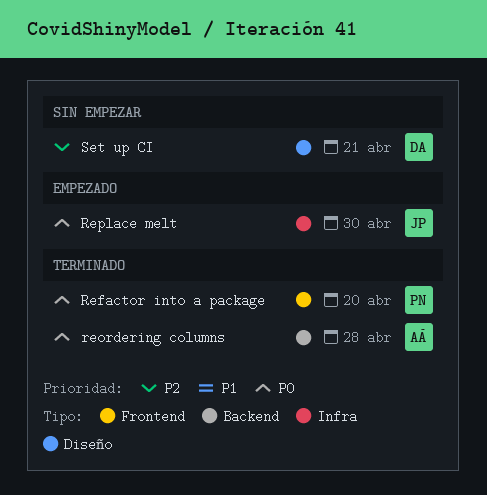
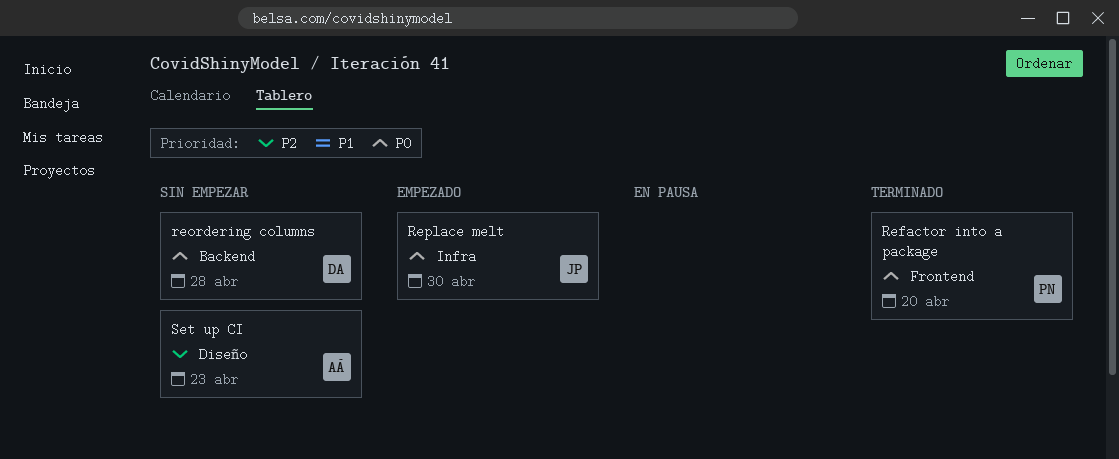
reordering columns, status: Terminado -> Sin empezar
reordering columns, owner: AÁ -> DA
Set up CI, owner: DA -> AÁ
Set up CI, due: Apr 21 -> Apr 23

